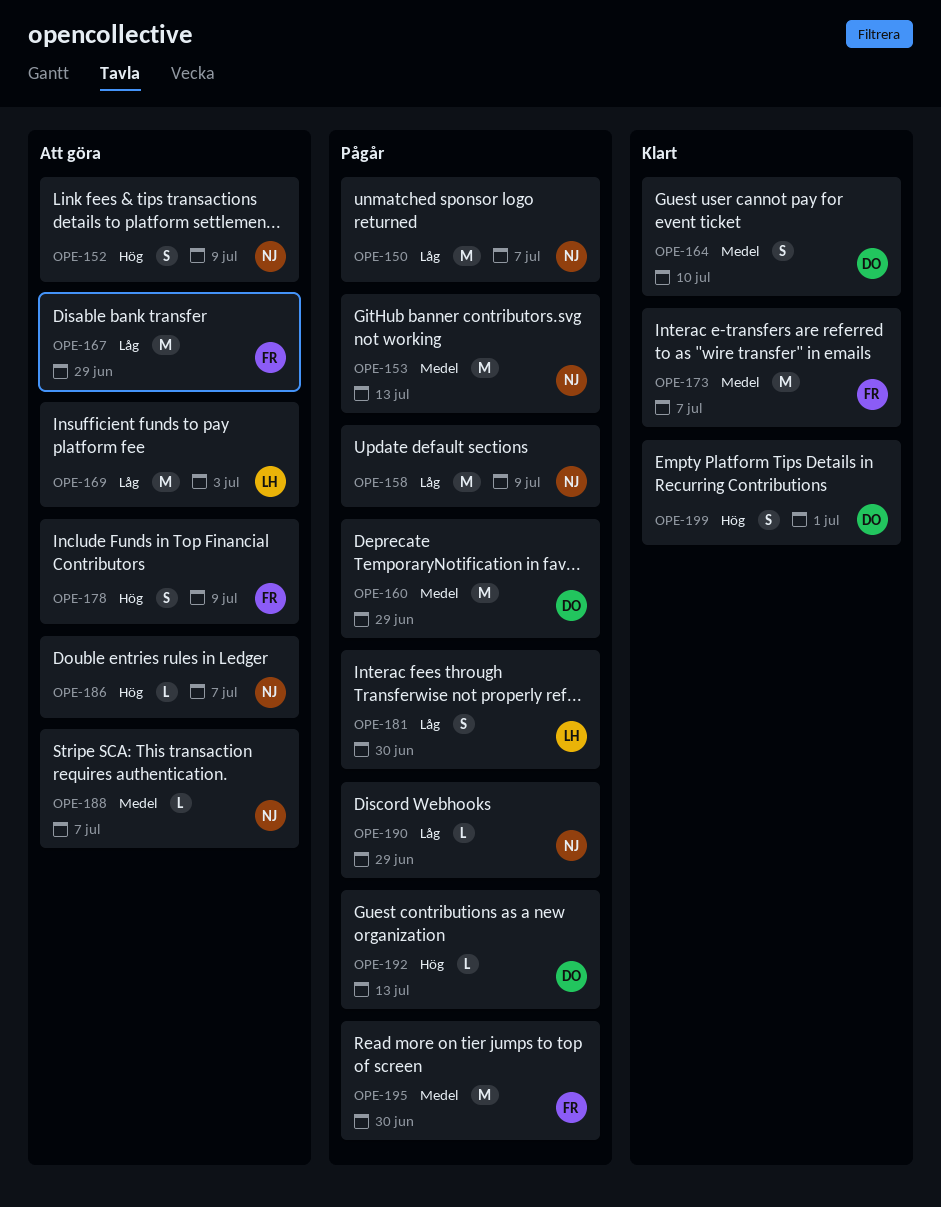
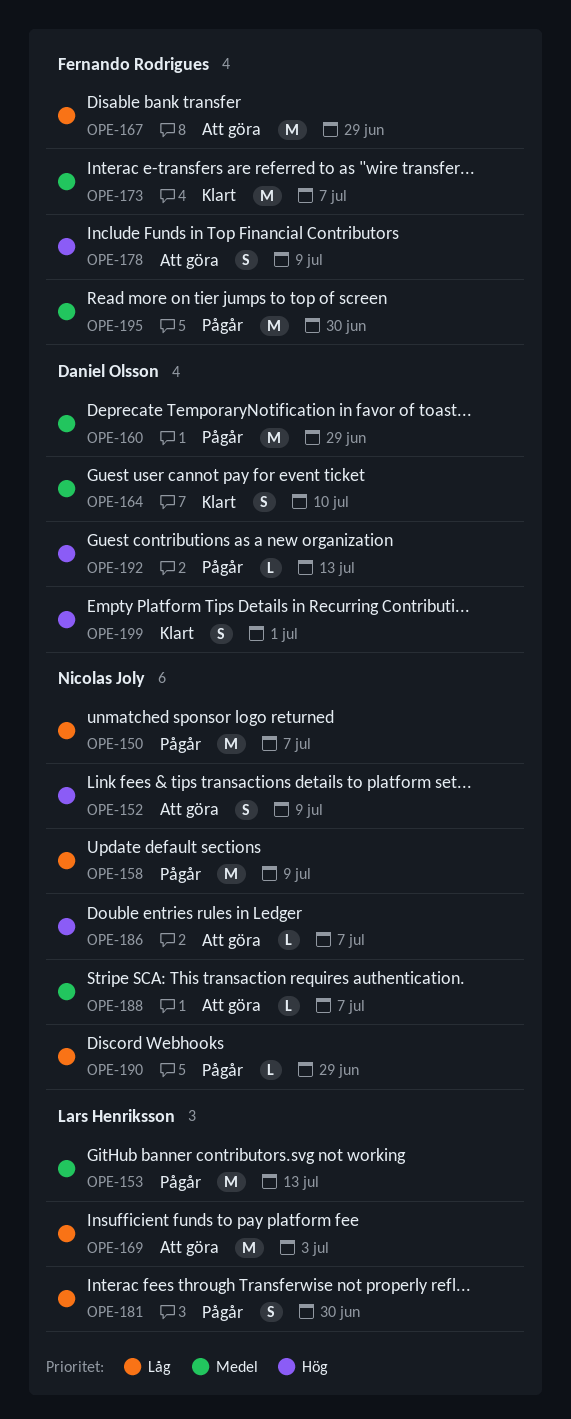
OPE-153, owner: Nicolas Joly -> Lars Henriksson

